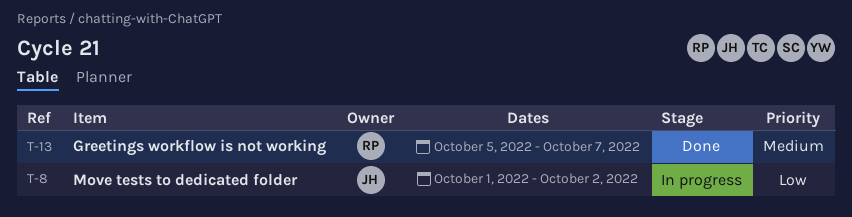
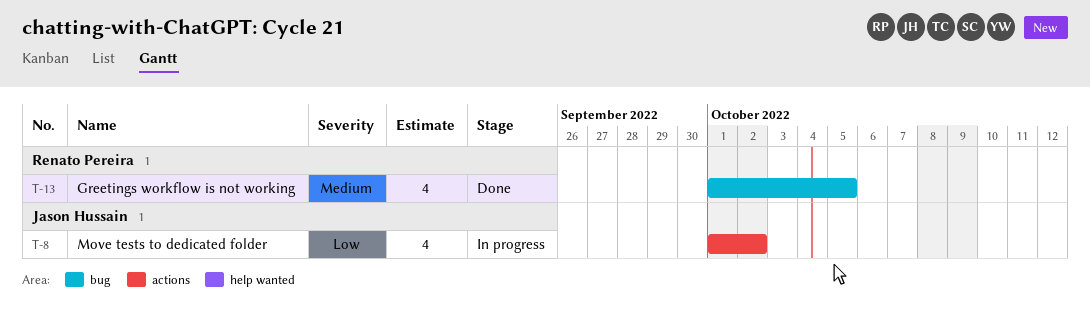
T-13, start: Oct 5 -> Oct 1
T-13, due: Oct 7 -> Oct 5

